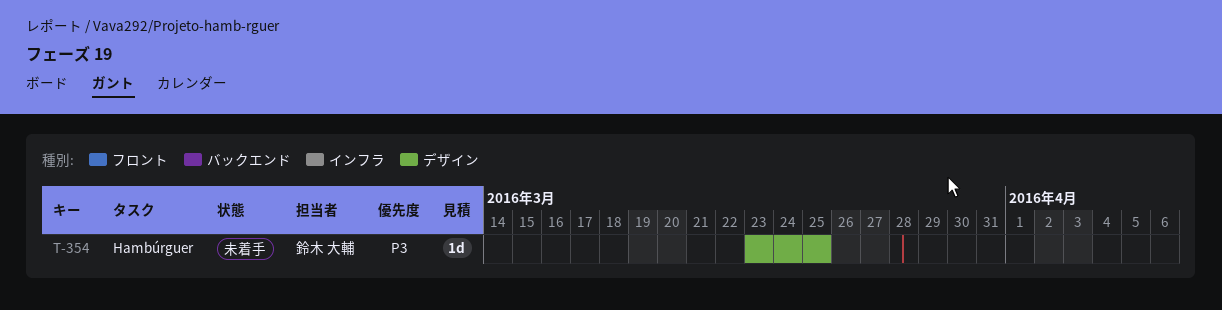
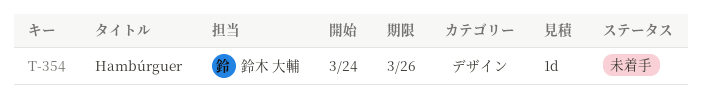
T-354, start: Mar 23 -> Mar 24
T-354, due: Mar 25 -> Mar 26

